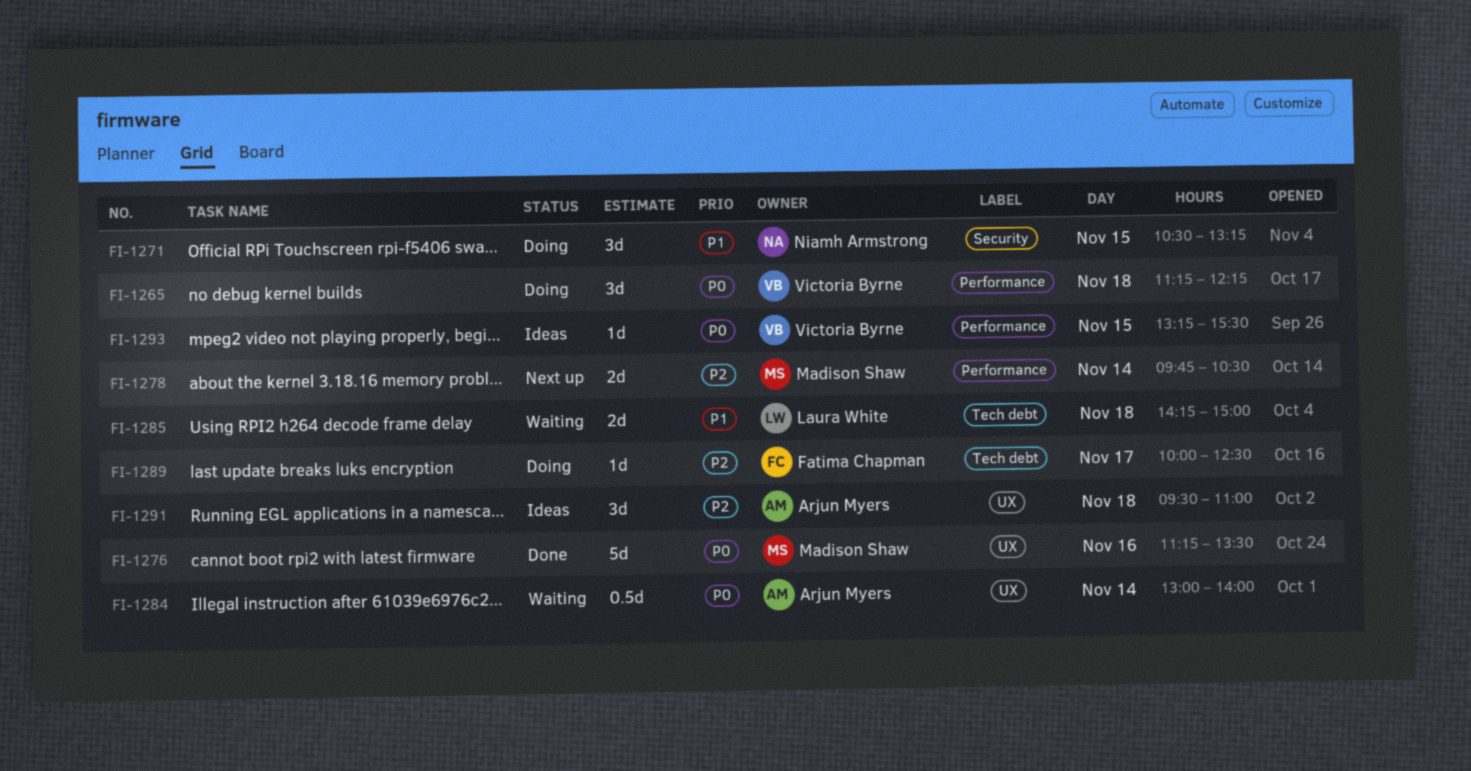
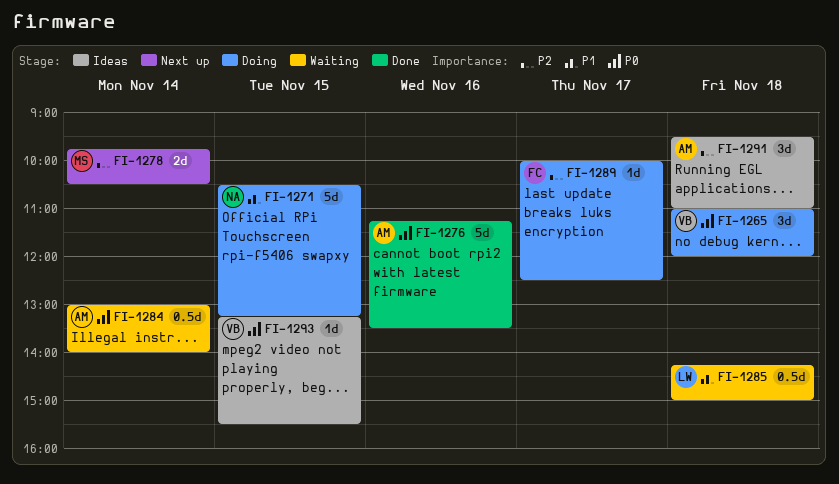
FI-1265, begins: 11:15 -> 11:00
FI-1265, ends: 12:15 -> 12:00
FI-1271, estimate: 3d -> 5d
FI-1276, owner: Madison Shaw -> Arjun Myers
FI-1285, estimate: 2d -> 0.5d

